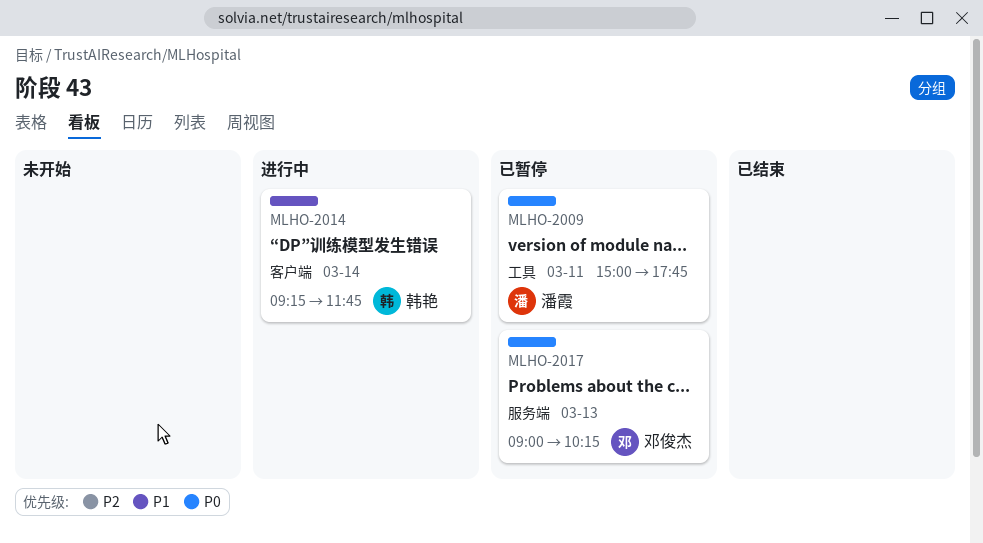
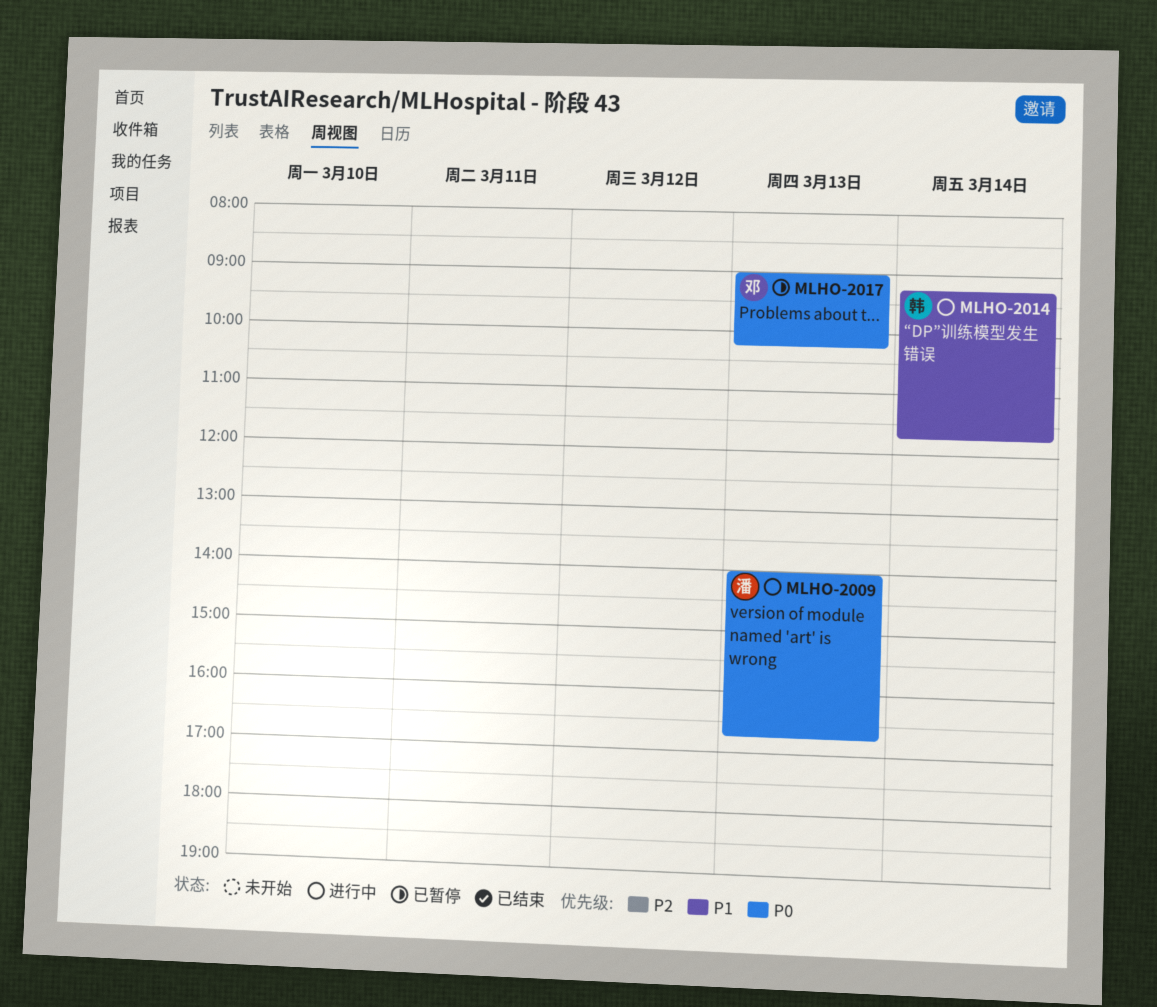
MLHO-2009, status: 已暂停 -> 进行中
MLHO-2009, day: Mar 11 -> Mar 13
MLHO-2009, begins: 15:00 -> 14:00
MLHO-2009, ends: 17:45 -> 16:45

